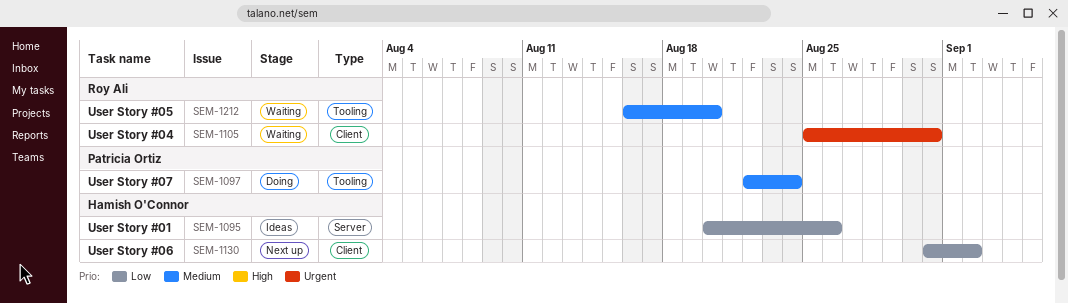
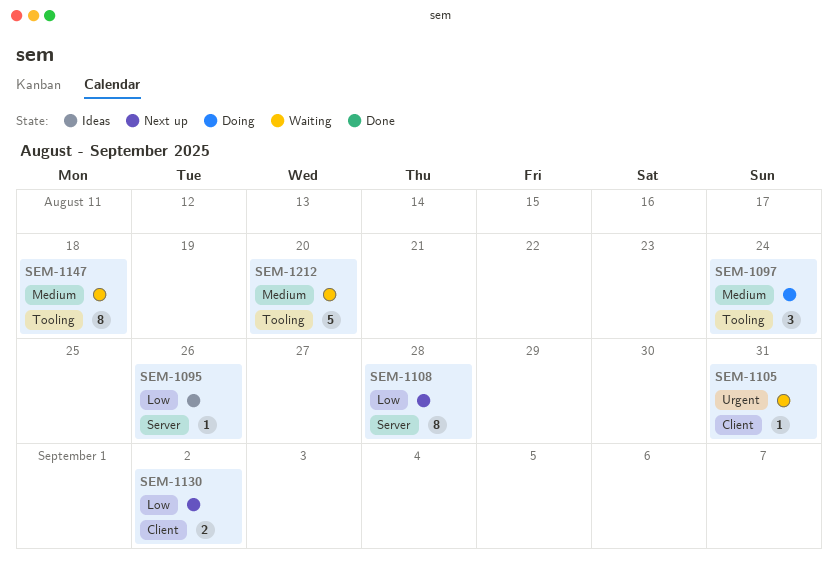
SEM-1108: none -> present
SEM-1147: none -> present

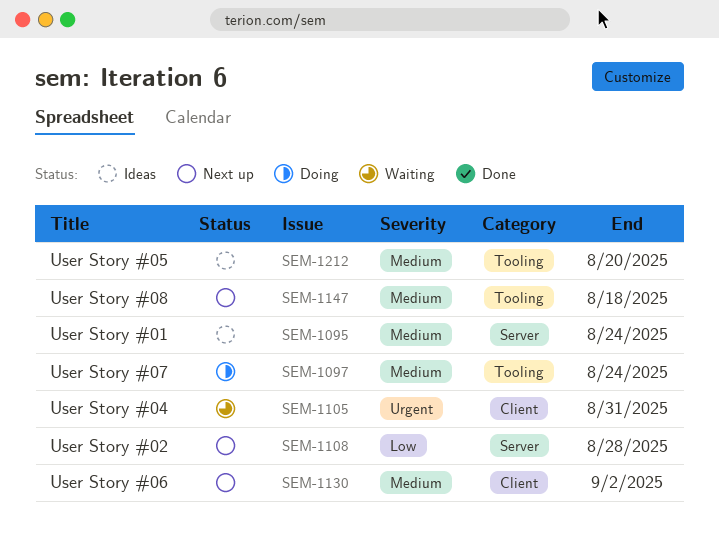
SEM-1095, priority: Low -> Medium
SEM-1095, due: Aug 26 -> Aug 24
SEM-1130, priority: Low -> Medium
SEM-1147, status: Waiting -> Next up
SEM-1212, status: Waiting -> Ideas

